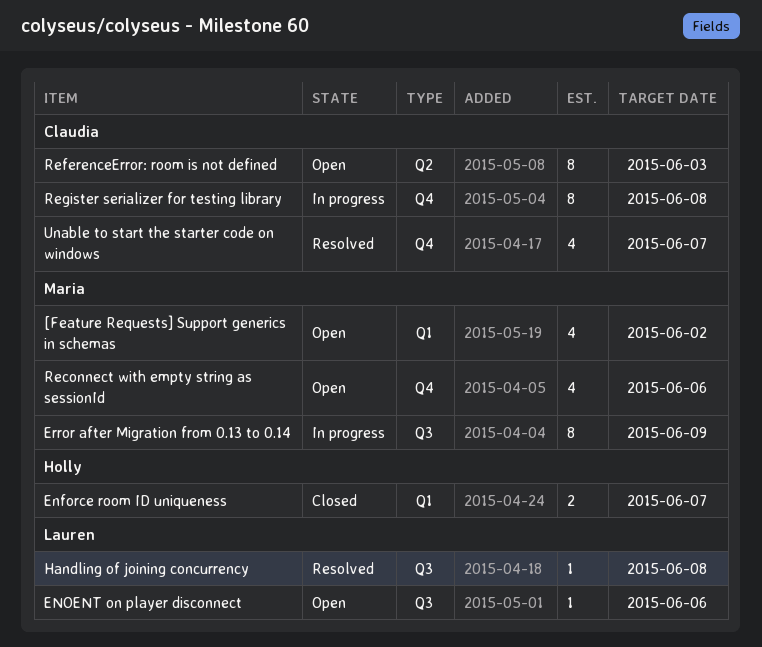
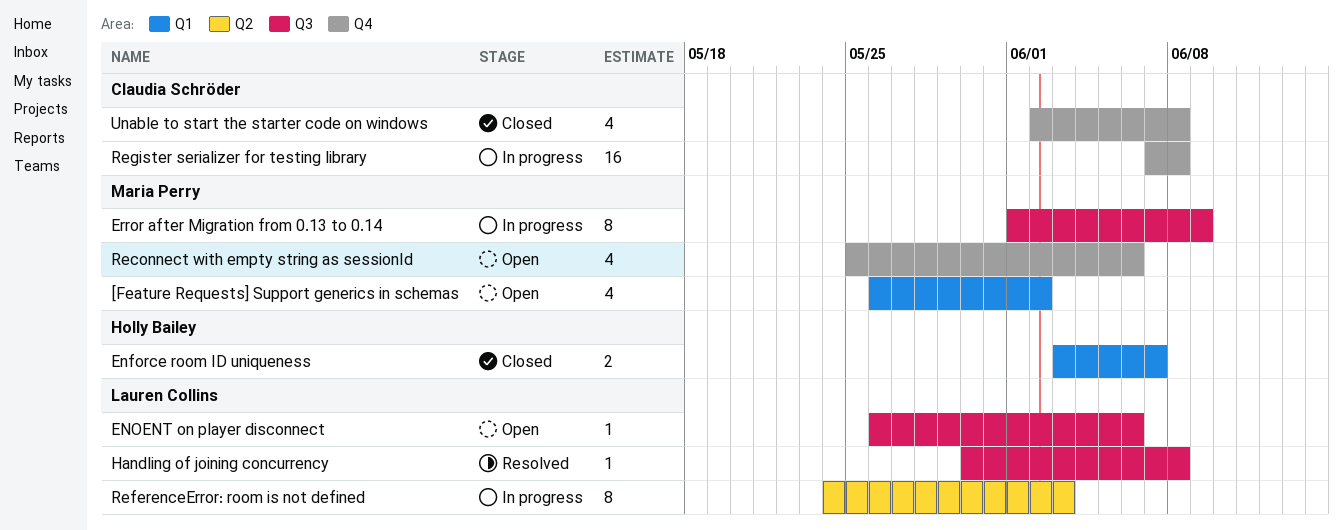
ReferenceError: room is not defined, status: Open -> In progress
ReferenceError: room is not defined, owner: Claudia Schröder -> Lauren Collins
Register serializer for testing library, estimate: 8 -> 16
Unable to start the starter code on windows, status: Resolved -> Closed
Unable to start the starter code on windows, due: Jun 7 -> Jun 8

